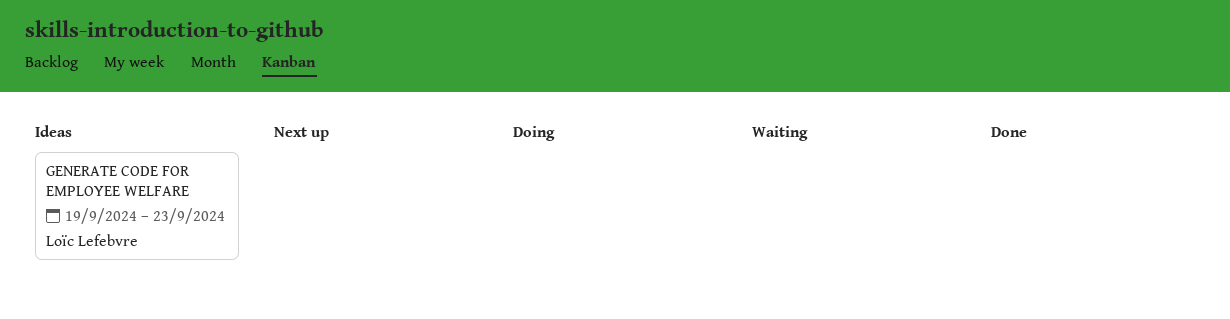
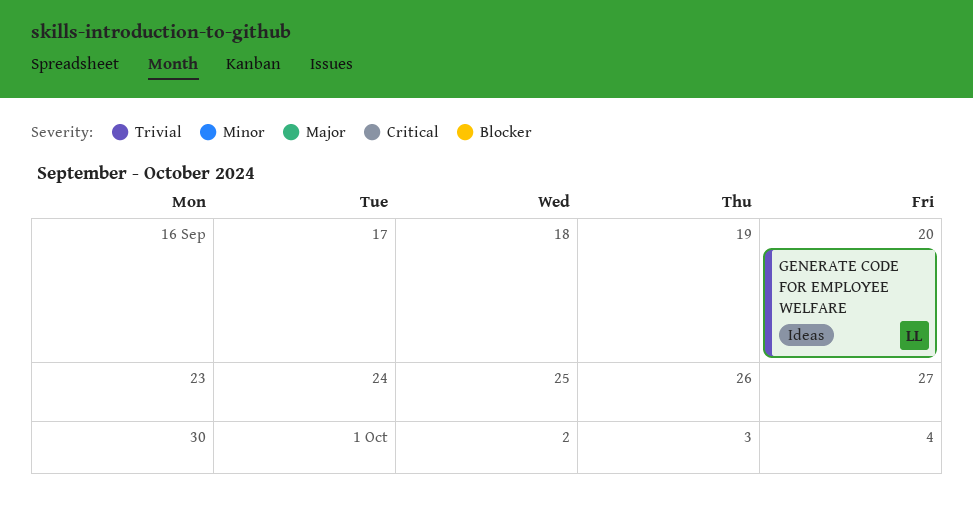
GENERATE CODE FOR EMPLOYEE WELFARE, due: Sep 23 -> Sep 20

